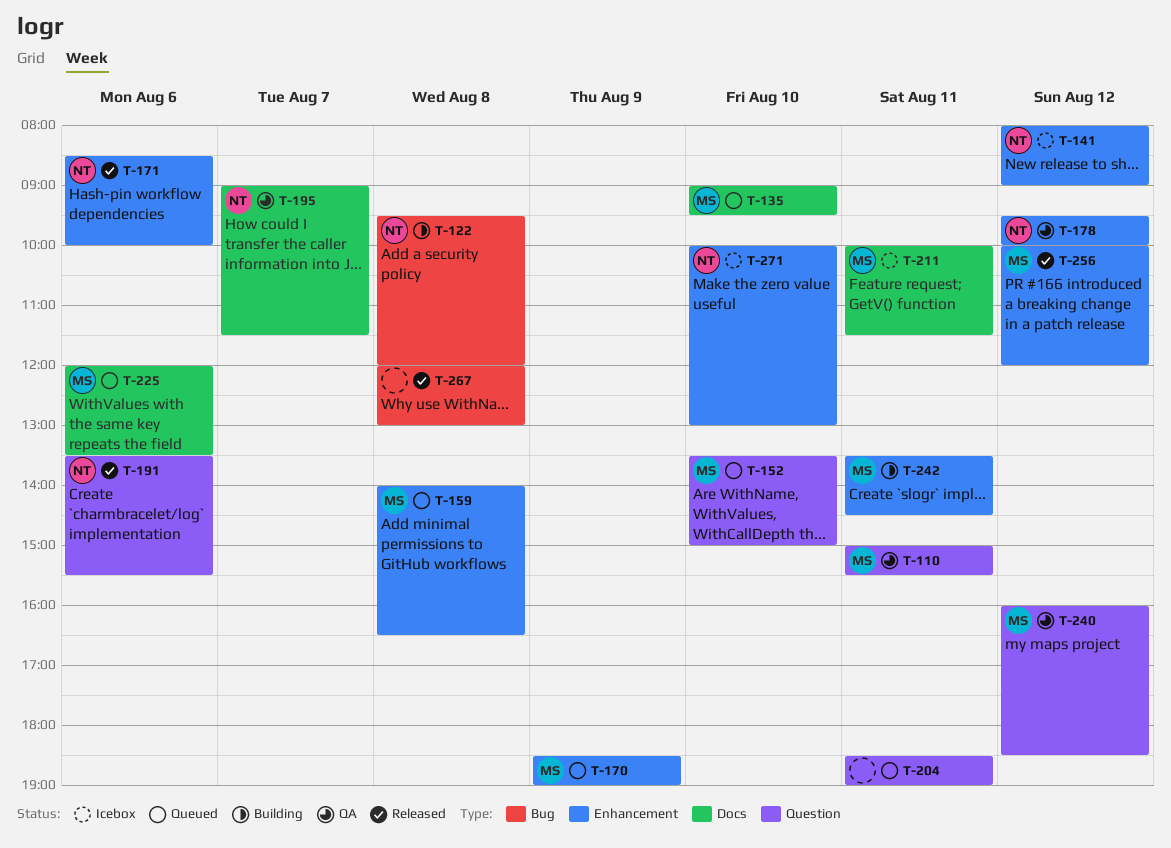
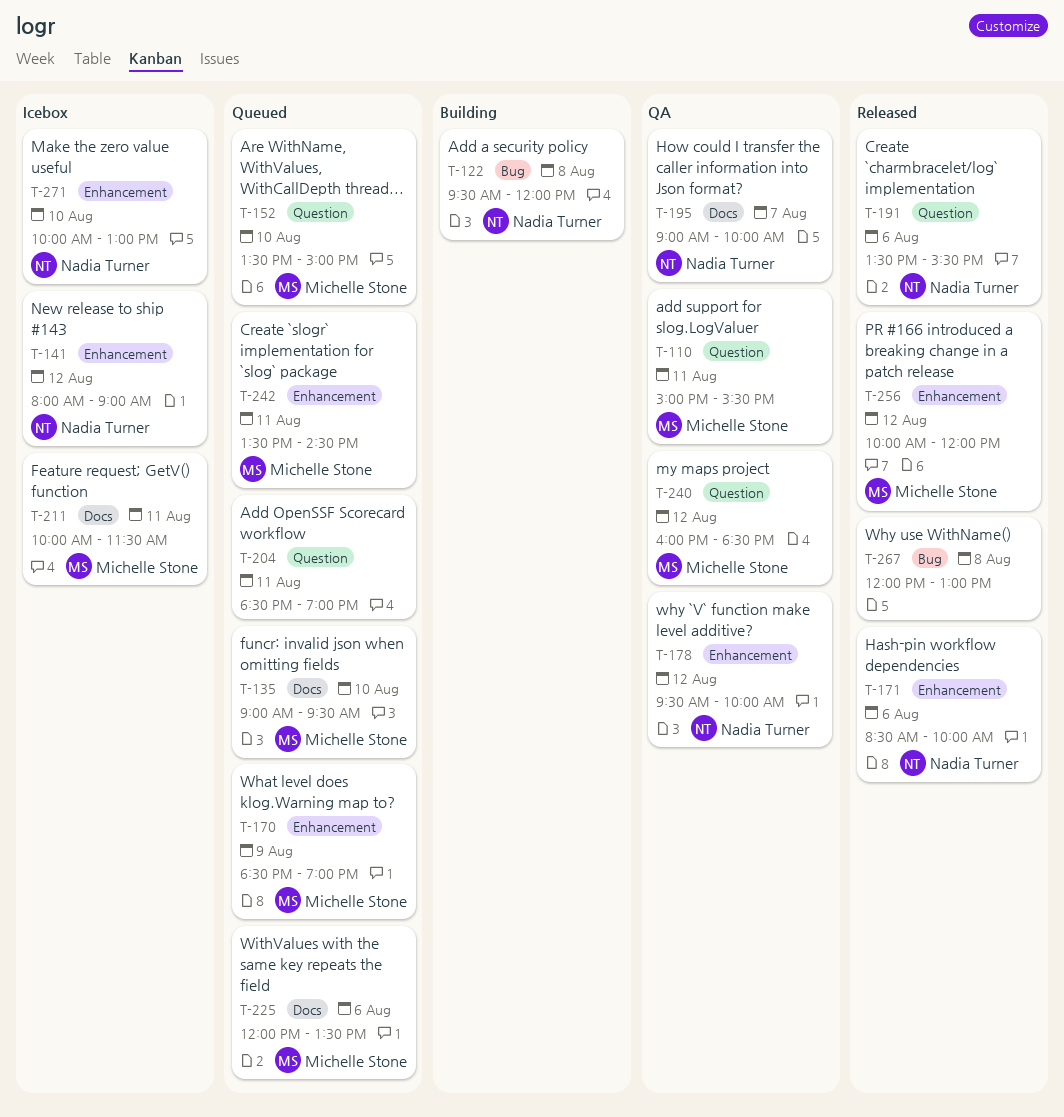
T-159: present -> none
T-195, ends: 11:30 -> 10:00
T-242, status: Building -> Queued

